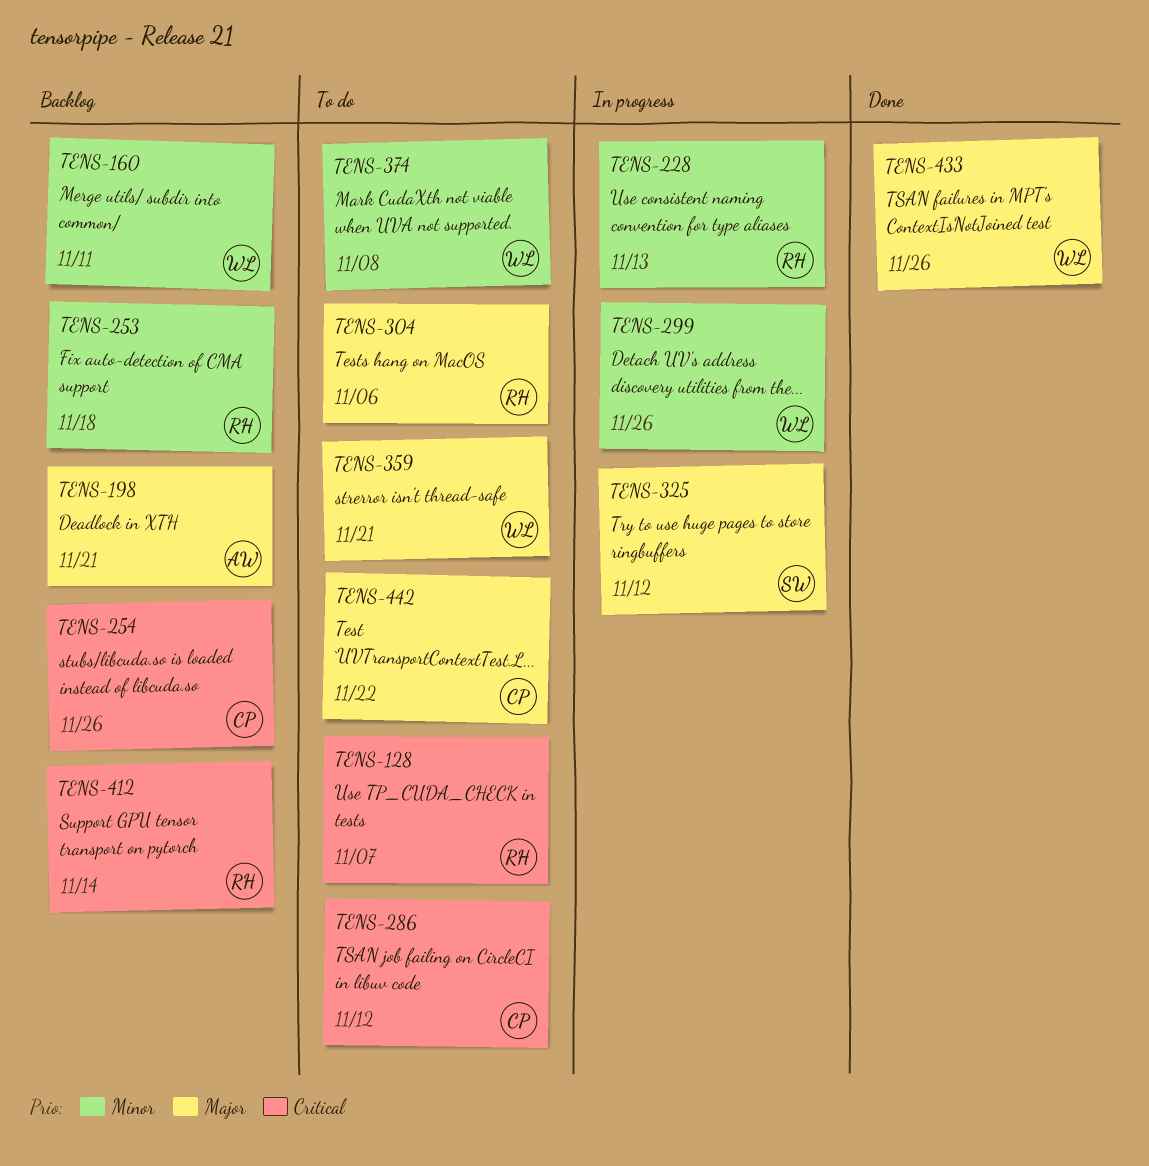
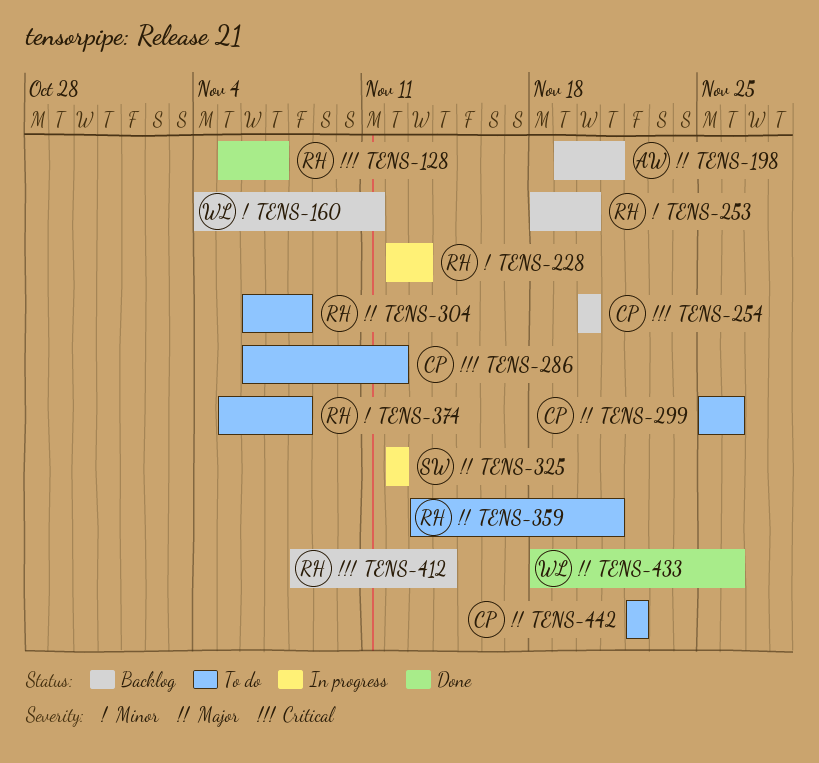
TENS-128, status: To do -> Done
TENS-253, due: Nov 18 -> Nov 20
TENS-254, due: Nov 26 -> Nov 20
TENS-299, status: In progress -> To do
TENS-299, owner: WL -> CP
TENS-299, priority: Minor -> Major
TENS-304, due: Nov 6 -> Nov 8
TENS-359, owner: WL -> RH
TENS-374, owner: WL -> RH

